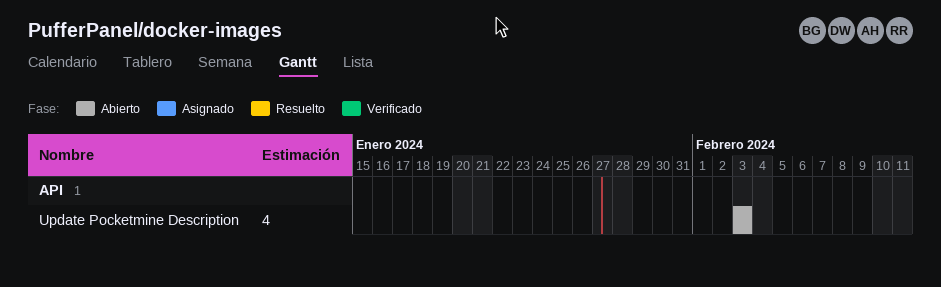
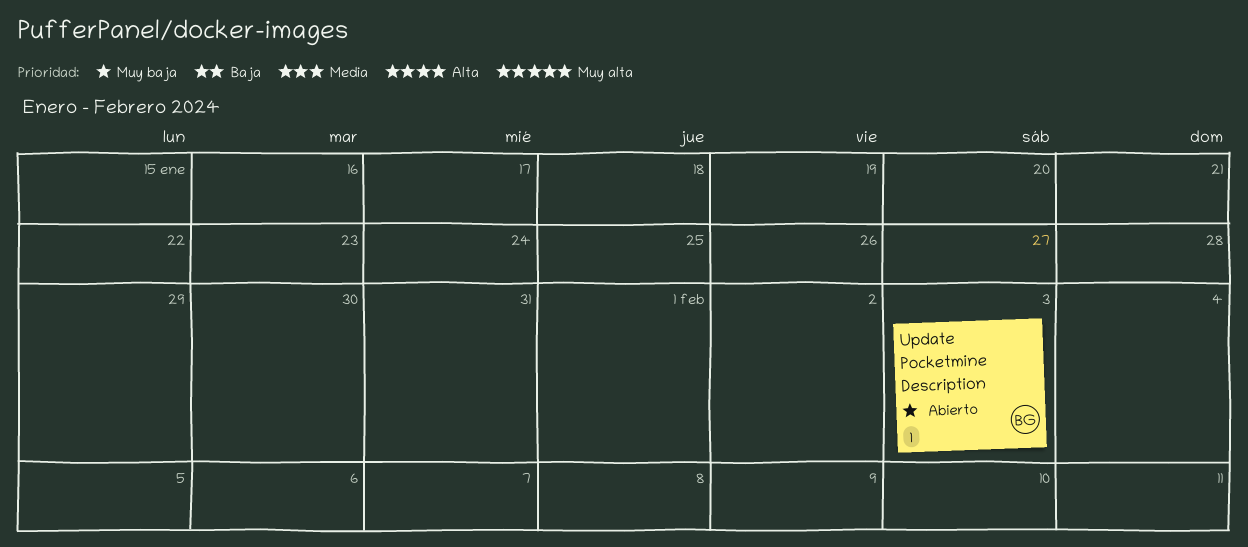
Update Pocketmine Description, estimate: 4 -> 1

